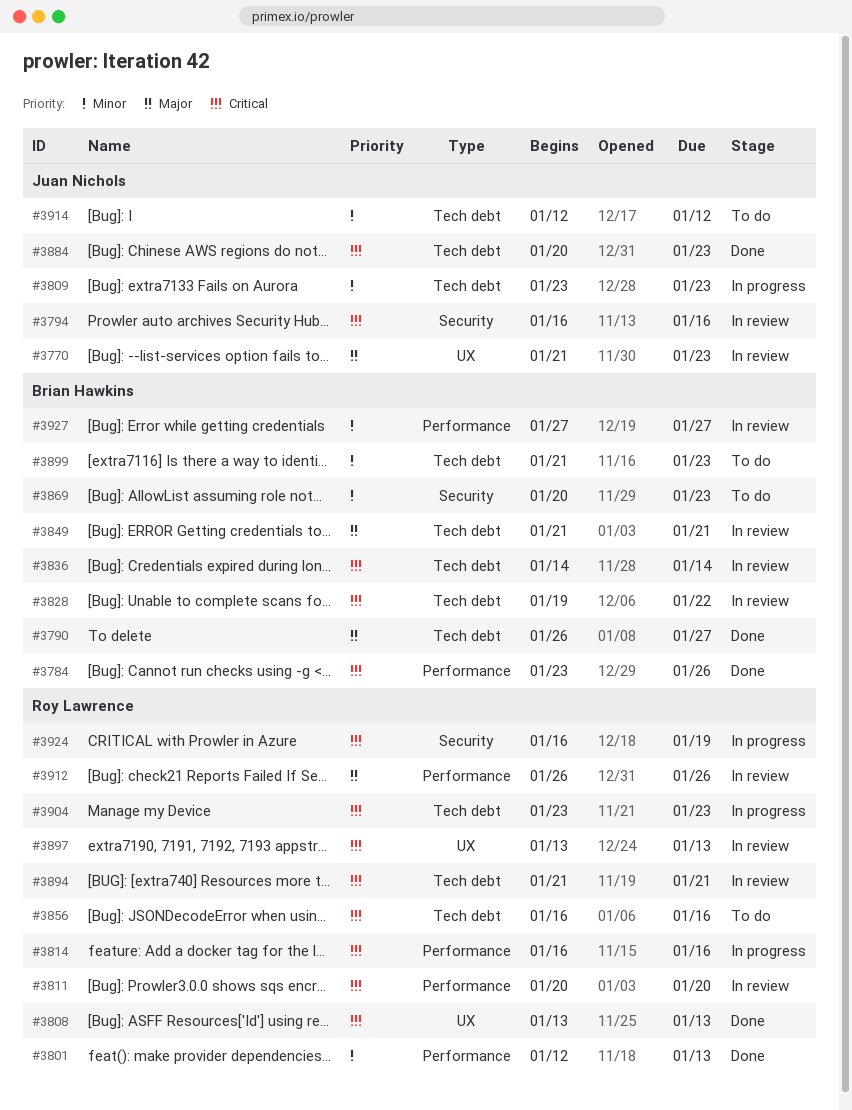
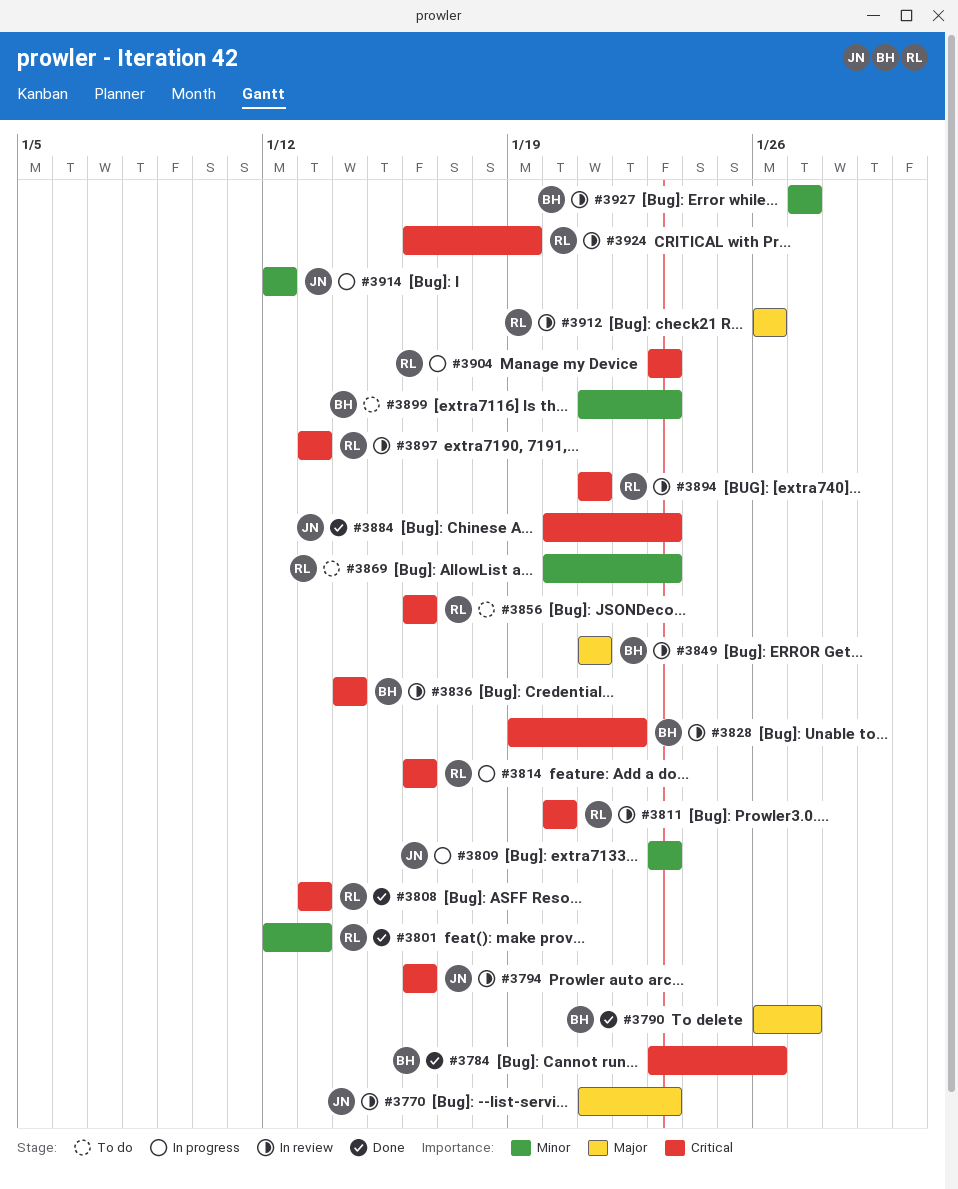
#3869, owner: Brian Hawkins -> Roy Lawrence
#3914, status: To do -> In progress
#3924, status: In progress -> In review

